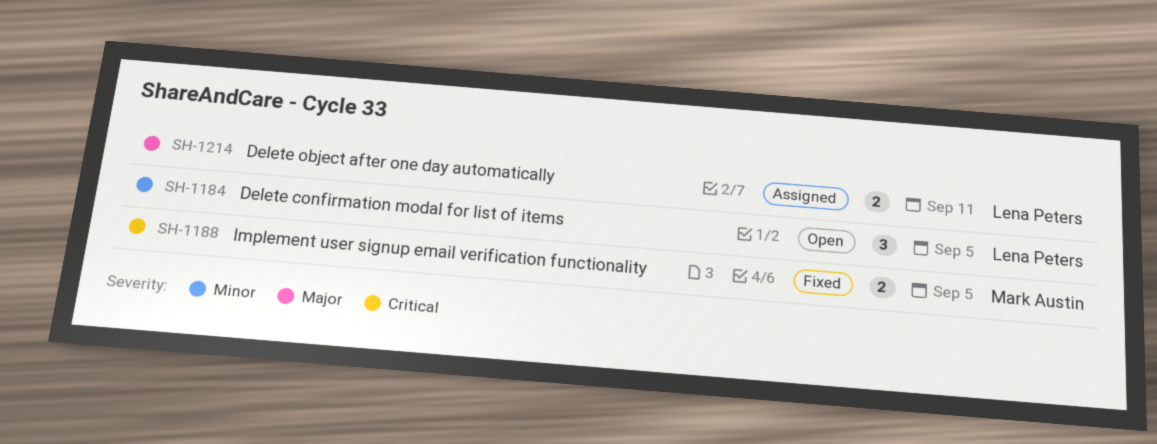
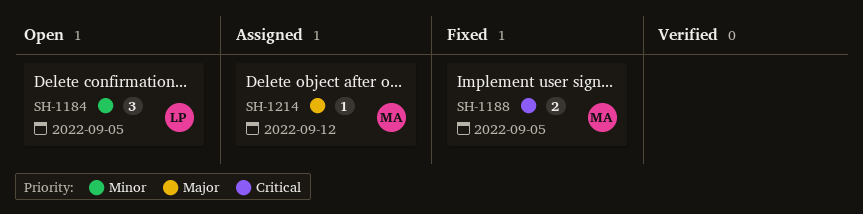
SH-1214, owner: Lena Peters -> Mark Austin
SH-1214, estimate: 2 -> 1
SH-1214, due: Sep 11 -> Sep 12

